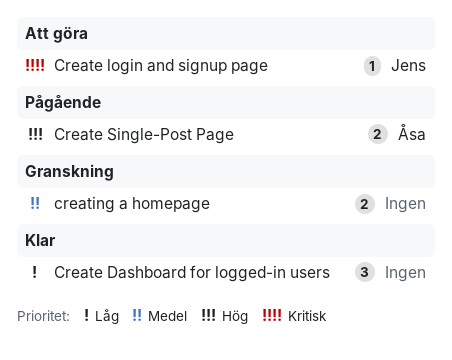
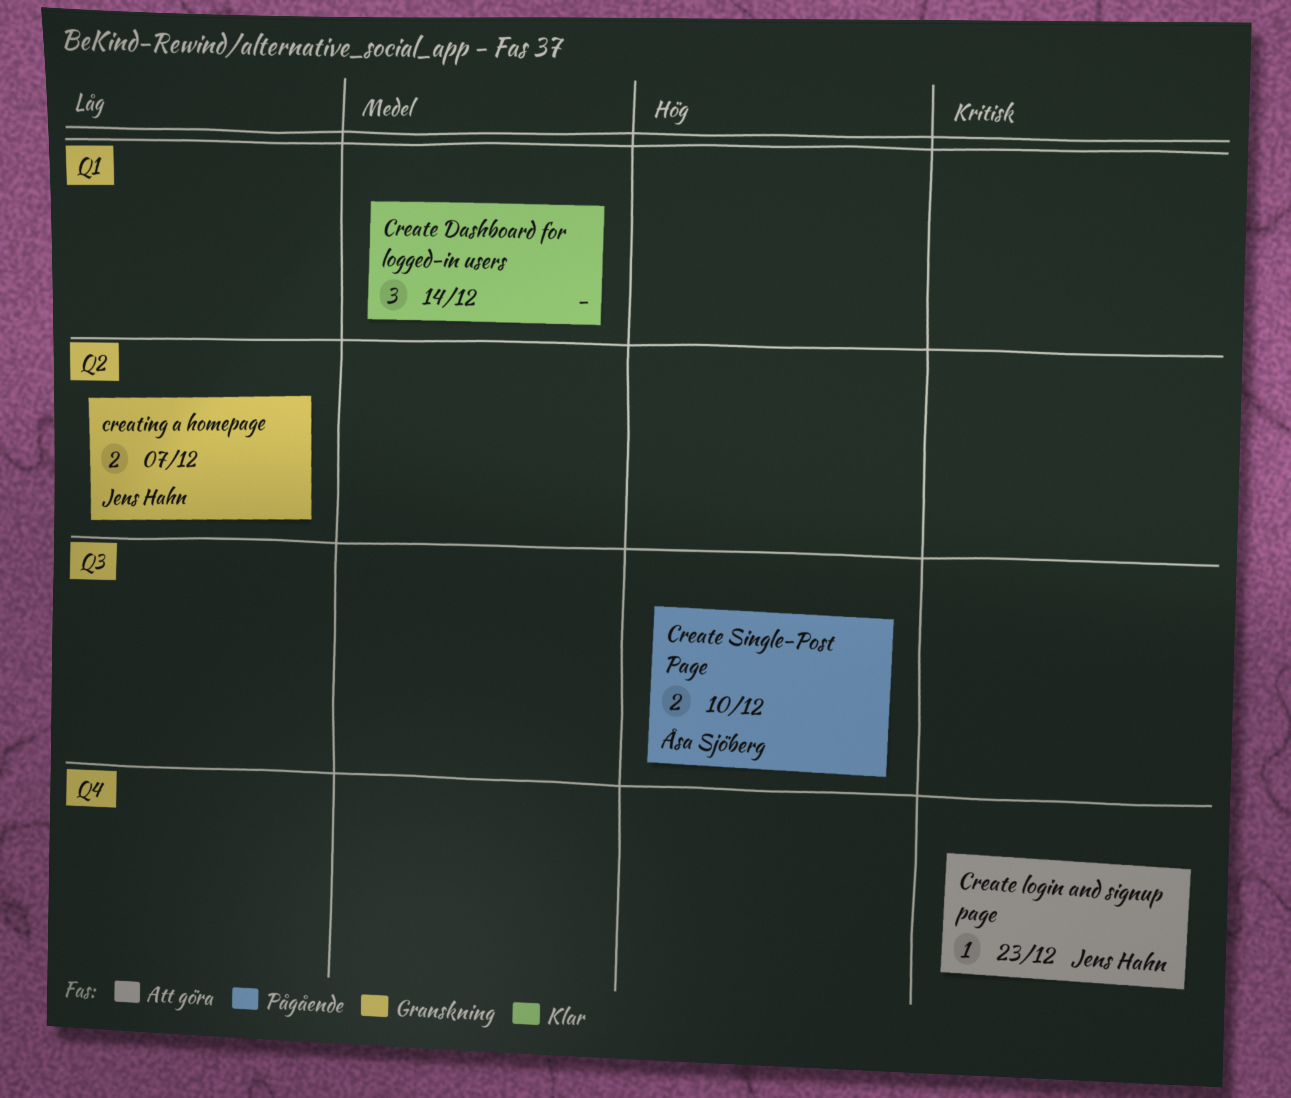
Create Dashboard for logged-in users, priority: Låg -> Medel
creating a homepage, owner: none -> Jens Hahn
creating a homepage, priority: Medel -> Låg

